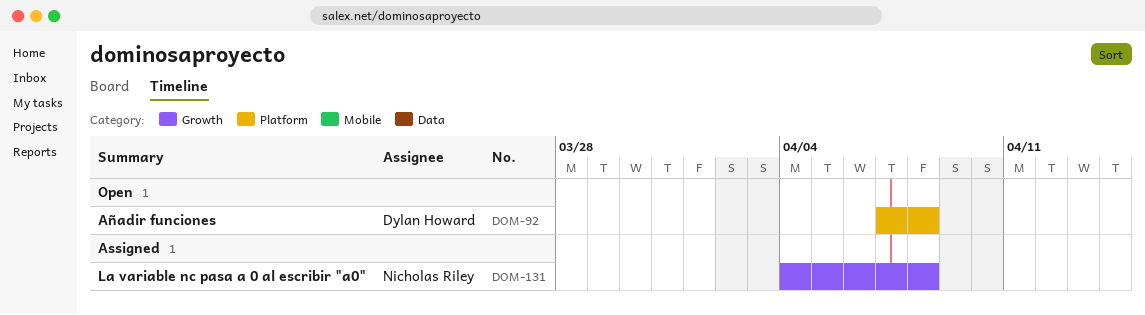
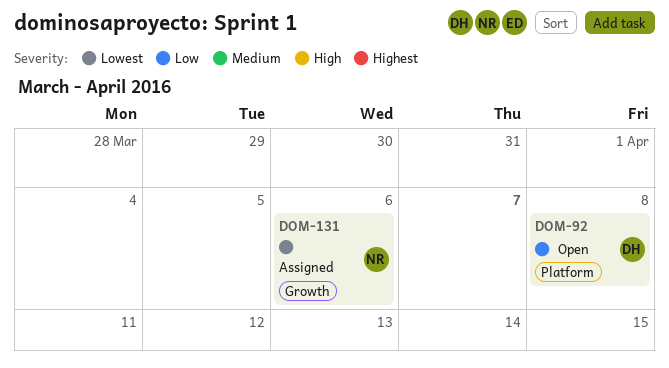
DOM-131, due: Apr 8 -> Apr 6

